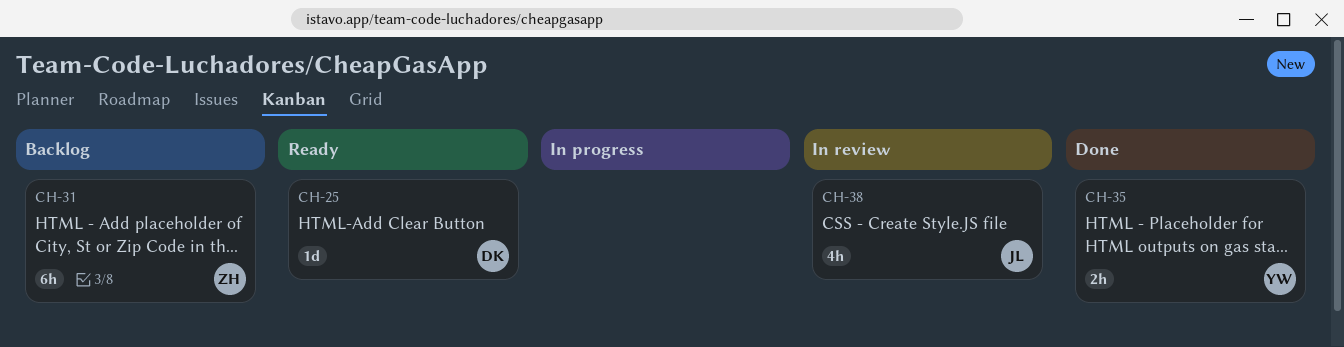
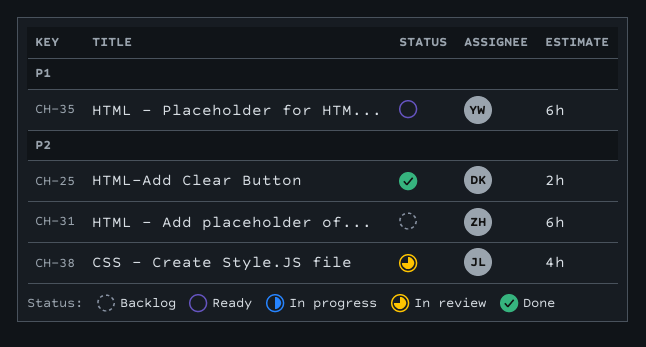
CH-25, status: Ready -> Done
CH-25, estimate: 1d -> 2h
CH-35, status: Done -> Ready
CH-35, estimate: 2h -> 6h

